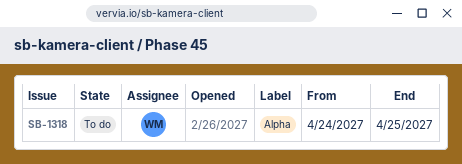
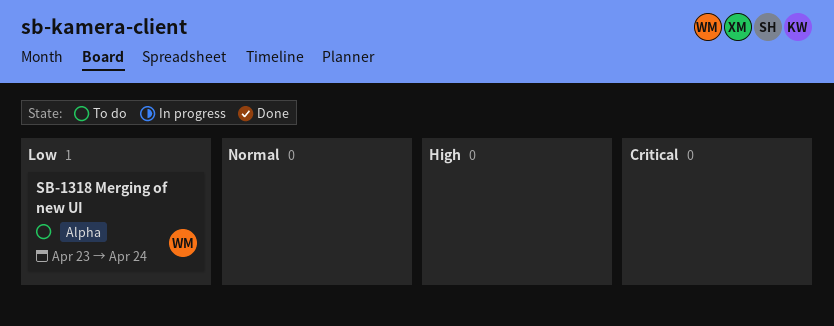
SB-1318, start: Apr 24 -> Apr 23
SB-1318, due: Apr 25 -> Apr 24

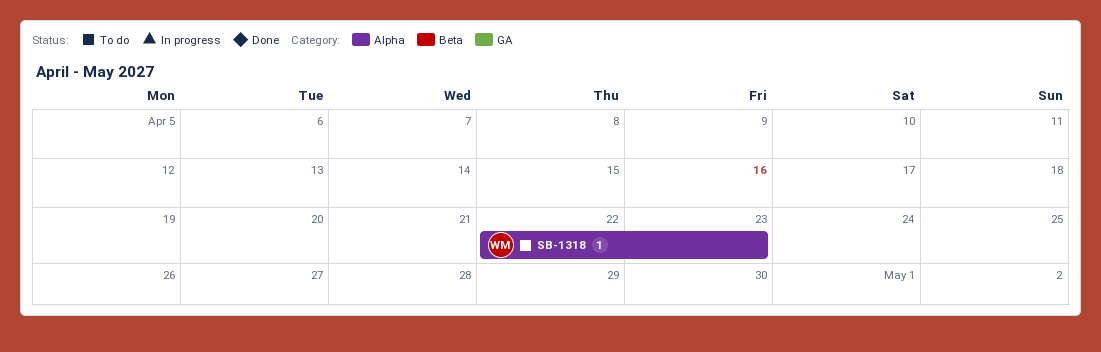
SB-1318, start: Apr 23 -> Apr 22
SB-1318, due: Apr 24 -> Apr 23

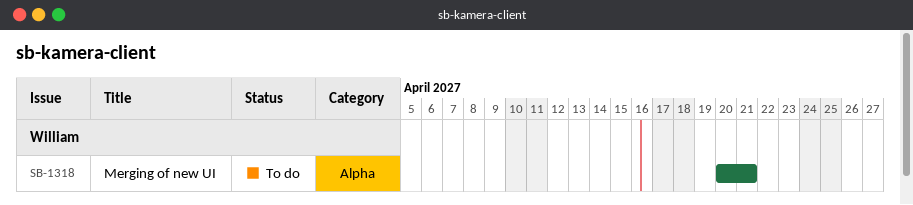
SB-1318, start: Apr 22 -> Apr 20
SB-1318, due: Apr 23 -> Apr 21

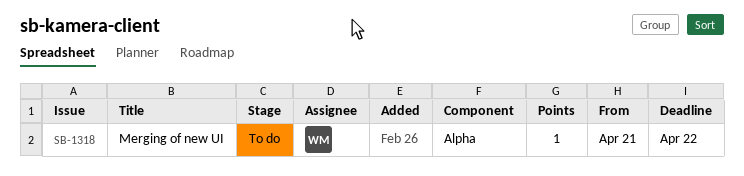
SB-1318, start: Apr 20 -> Apr 21
SB-1318, due: Apr 21 -> Apr 22

